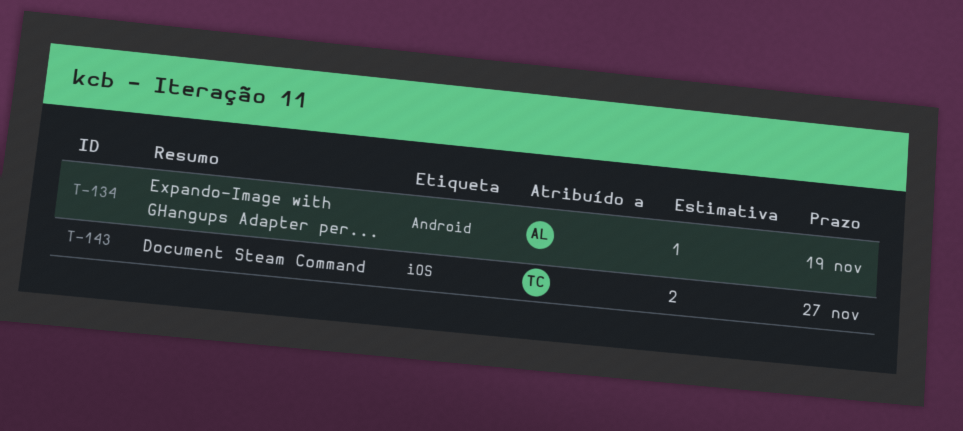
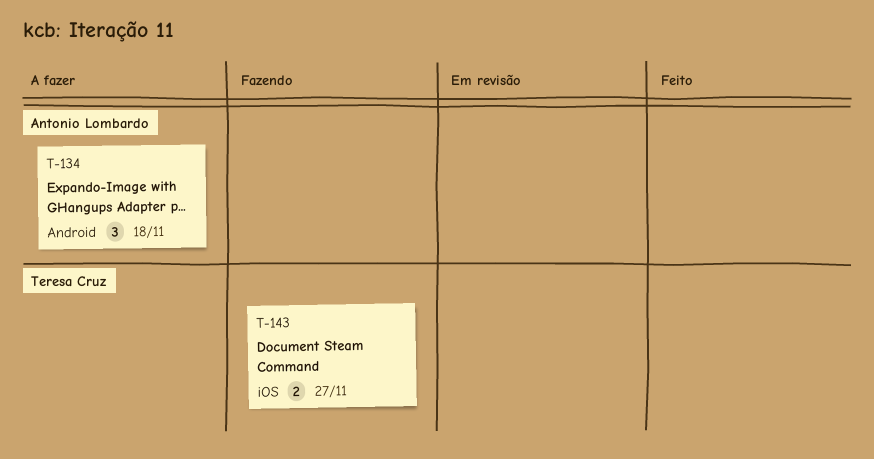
T-134, estimate: 1 -> 3
T-134, due: Nov 19 -> Nov 18

